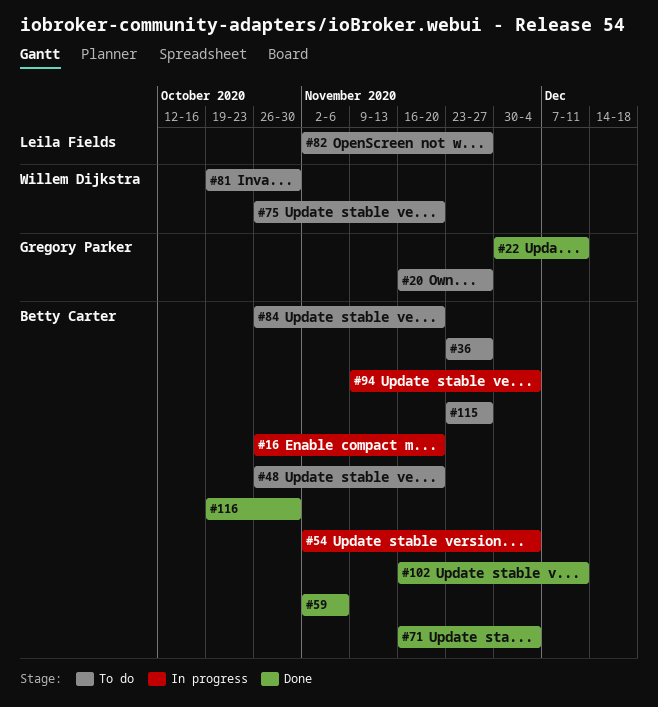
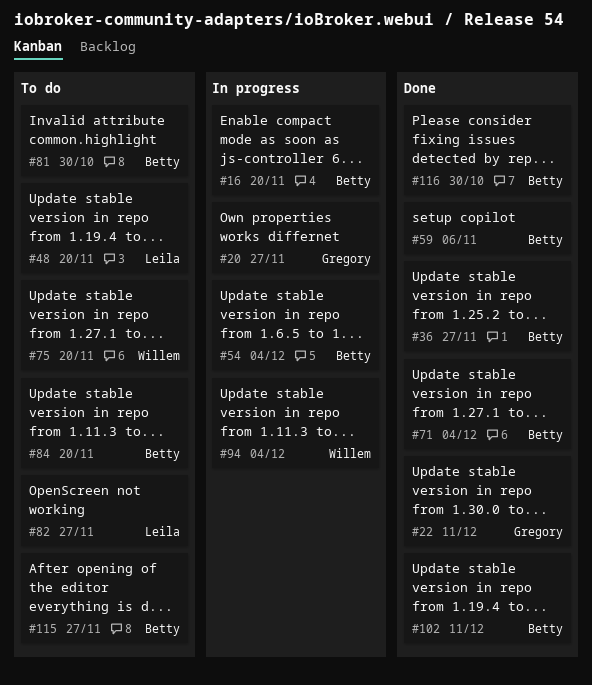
#20, status: To do -> In progress
#36, status: To do -> Done
#48, owner: Betty Carter -> Leila Fields
#81, owner: Willem Dijkstra -> Betty Carter
#94, owner: Betty Carter -> Willem Dijkstra

